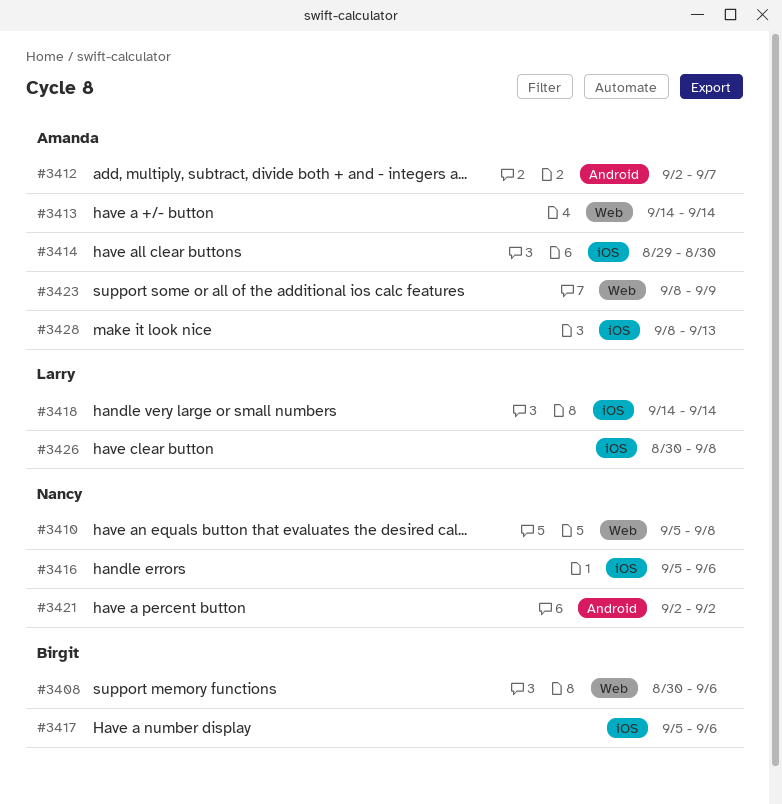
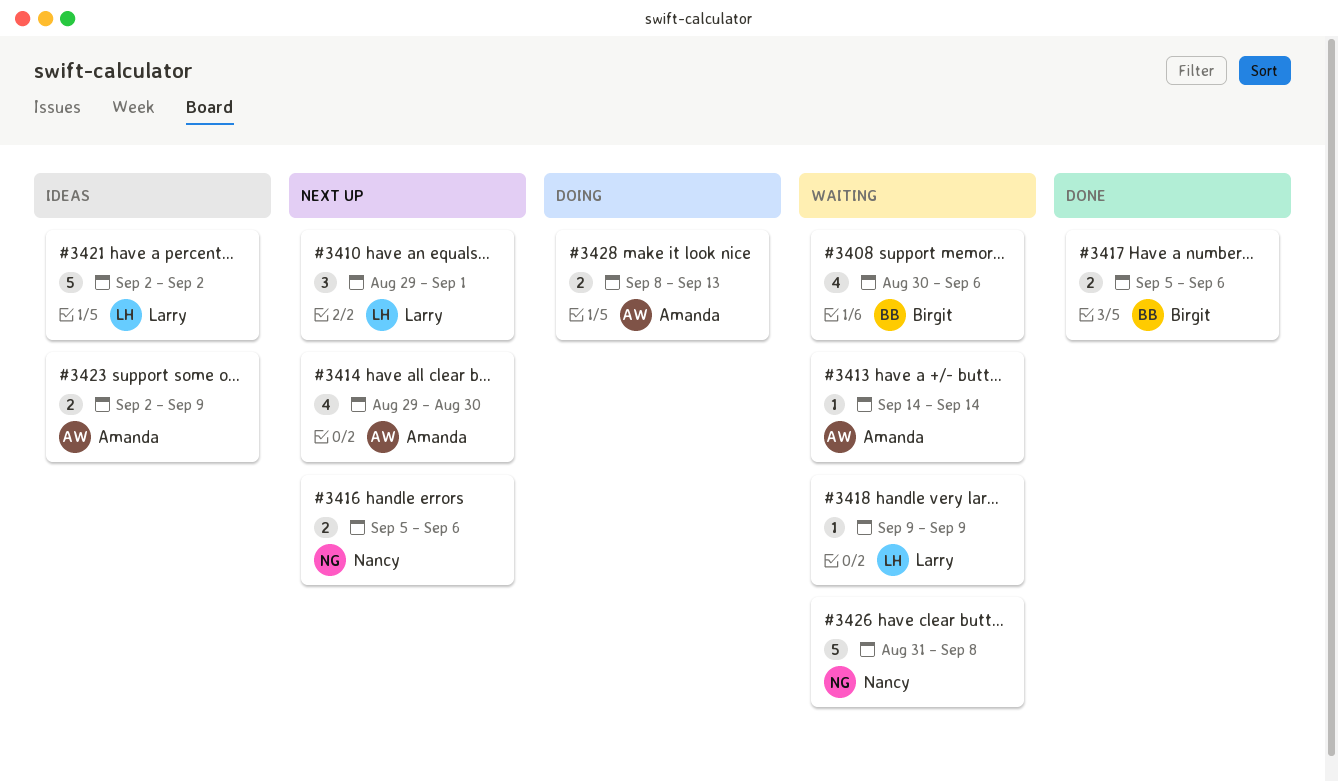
#3410, owner: Nancy -> Larry
#3410, start: Sep 5 -> Aug 29
#3410, due: Sep 8 -> Sep 1
#3412: present -> none
#3418, start: Sep 14 -> Sep 9
#3418, due: Sep 14 -> Sep 9
#3421, owner: Nancy -> Larry
#3423, start: Sep 8 -> Sep 2
#3426, owner: Larry -> Nancy
#3426, start: Aug 30 -> Aug 31

